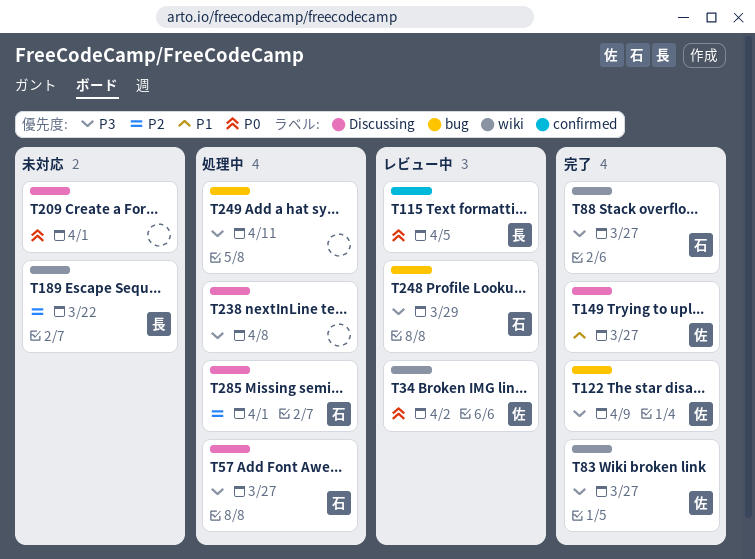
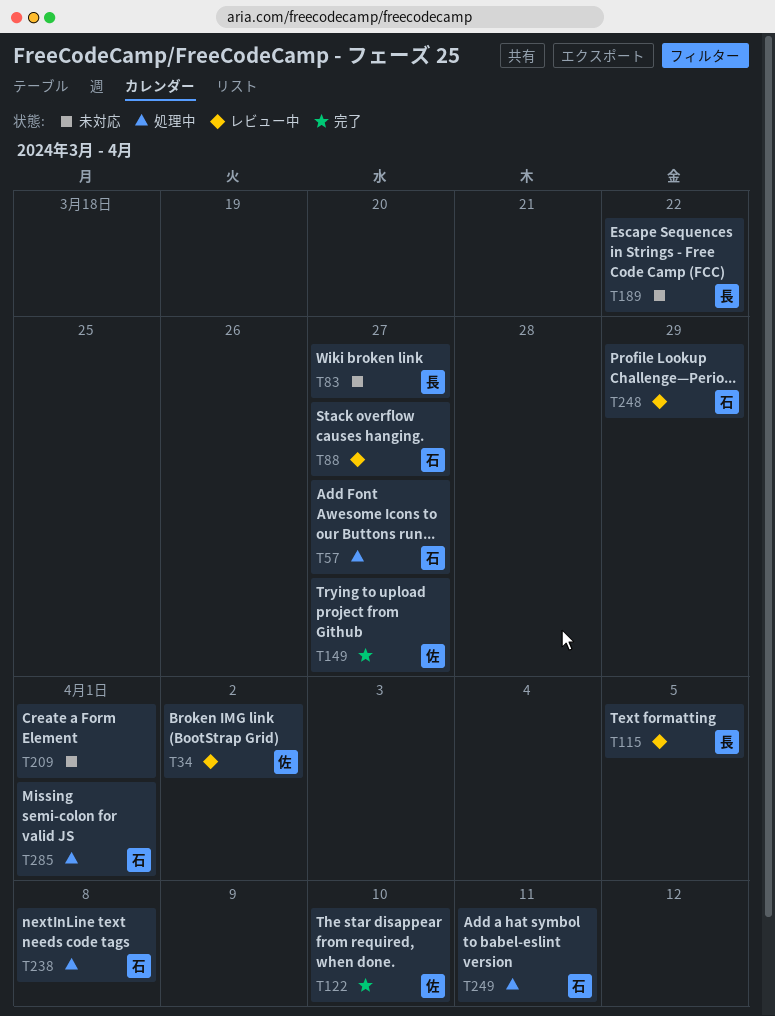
T83, status: 完了 -> 未対応
T83, owner: 佐 -> 長
T88, status: 完了 -> レビュー中
T122, due: Apr 9 -> Apr 10
T238, owner: none -> 石
T249, owner: none -> 石

